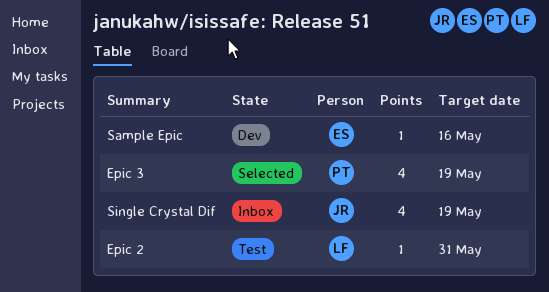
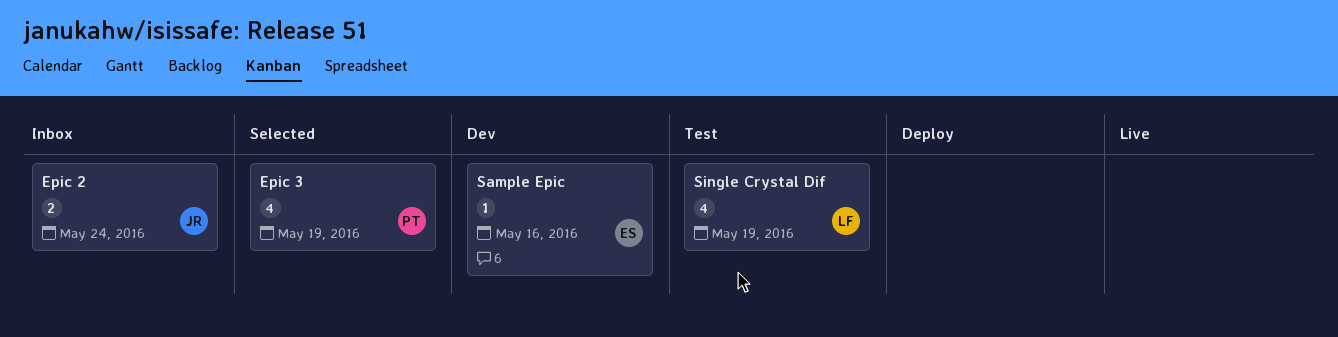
Epic 2, status: Test -> Inbox
Epic 2, owner: LF -> JR
Epic 2, estimate: 1 -> 2
Epic 2, due: May 31 -> May 24
Single Crystal Dif, status: Inbox -> Test
Single Crystal Dif, owner: JR -> LF

